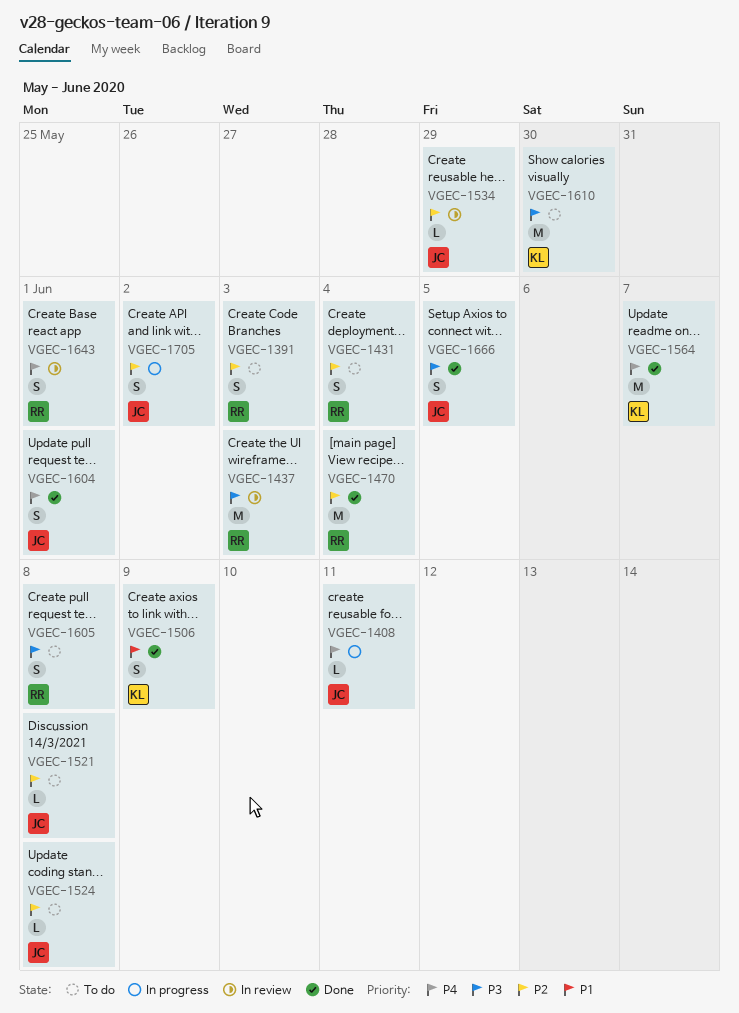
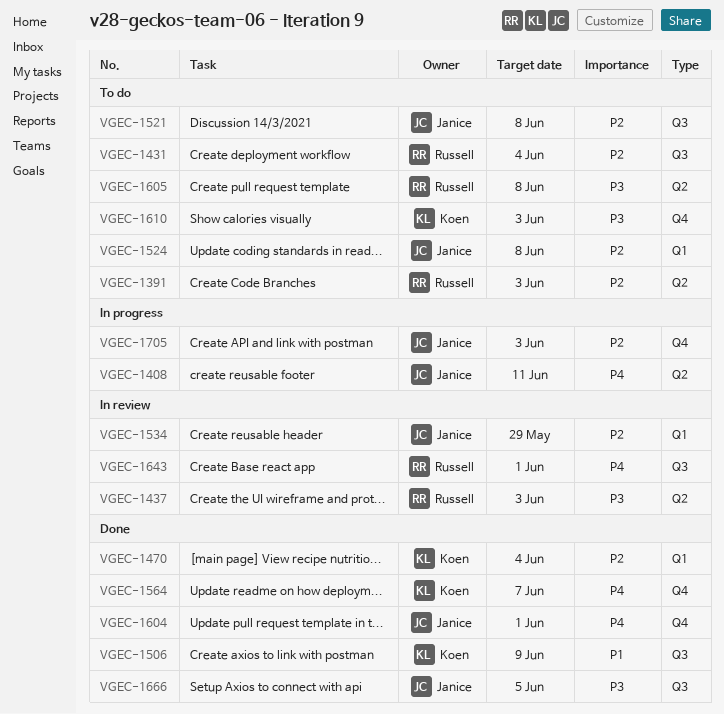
VGEC-1470, owner: Russell -> Koen
VGEC-1610, due: May 30 -> Jun 3
VGEC-1705, due: Jun 2 -> Jun 3

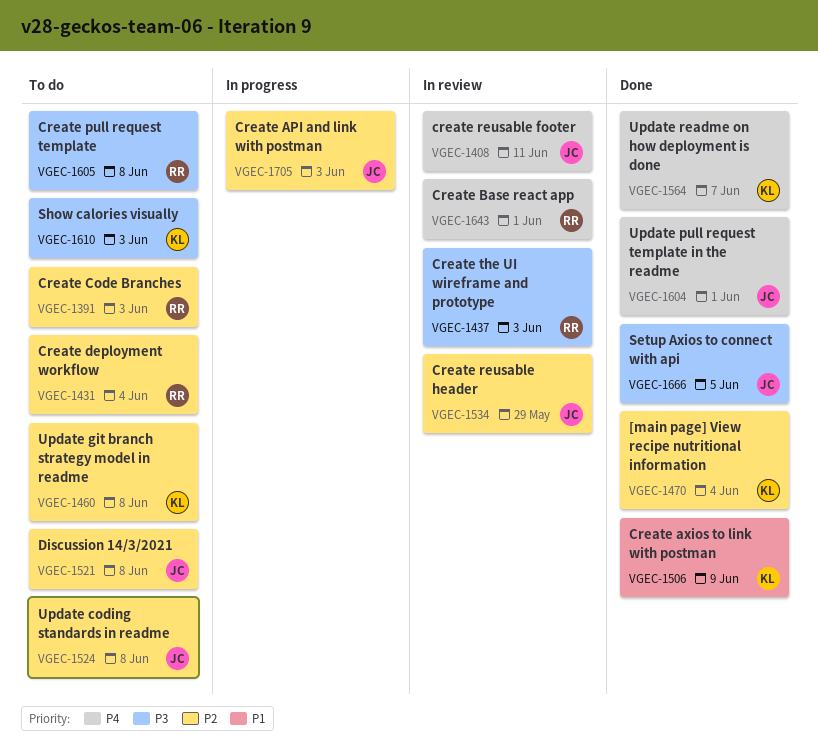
VGEC-1408, status: In progress -> In review
VGEC-1460: none -> present

